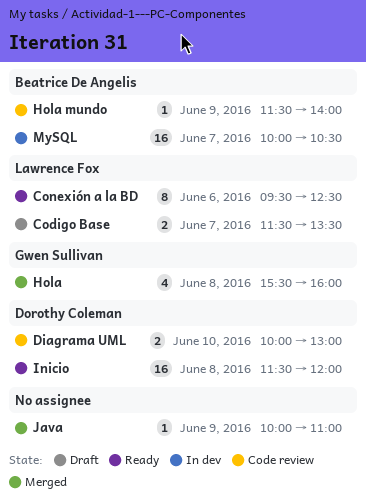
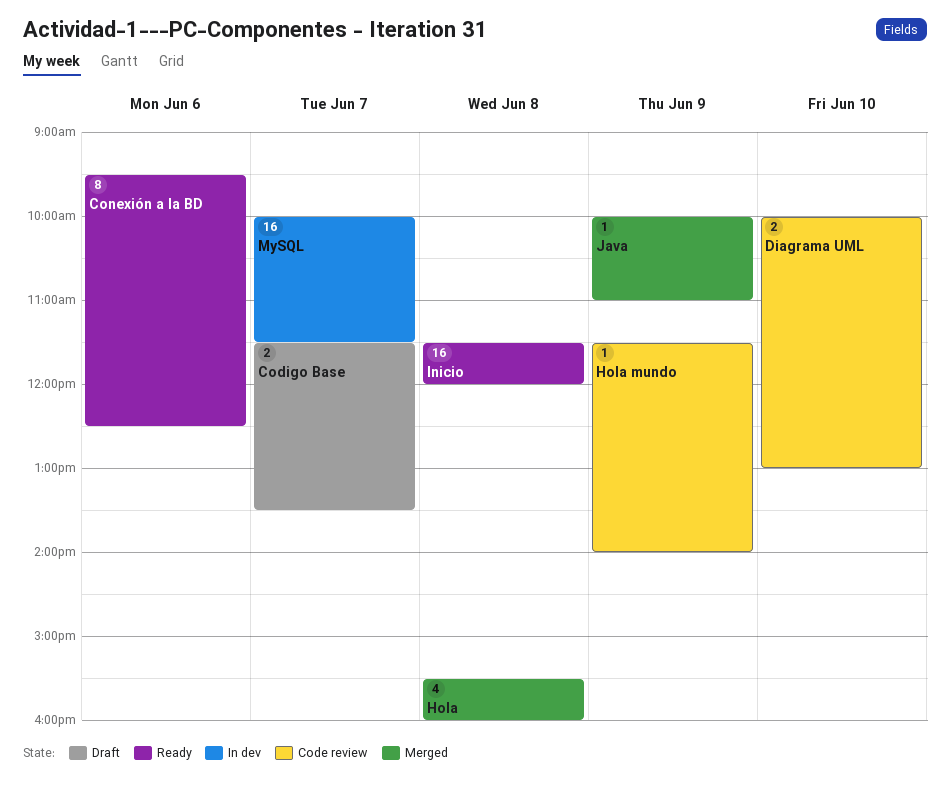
MySQL, ends: 10:30 -> 11:30

